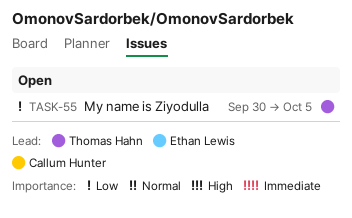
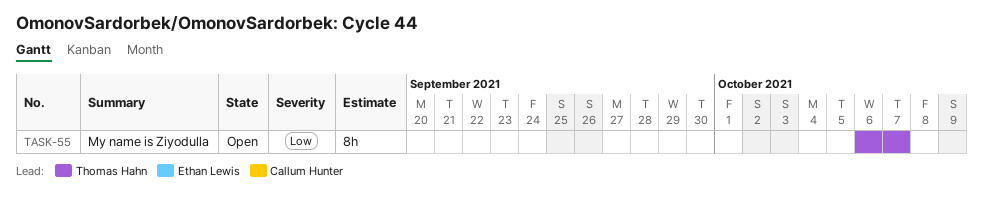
TASK-55, start: Sep 30 -> Oct 6
TASK-55, due: Oct 5 -> Oct 7

